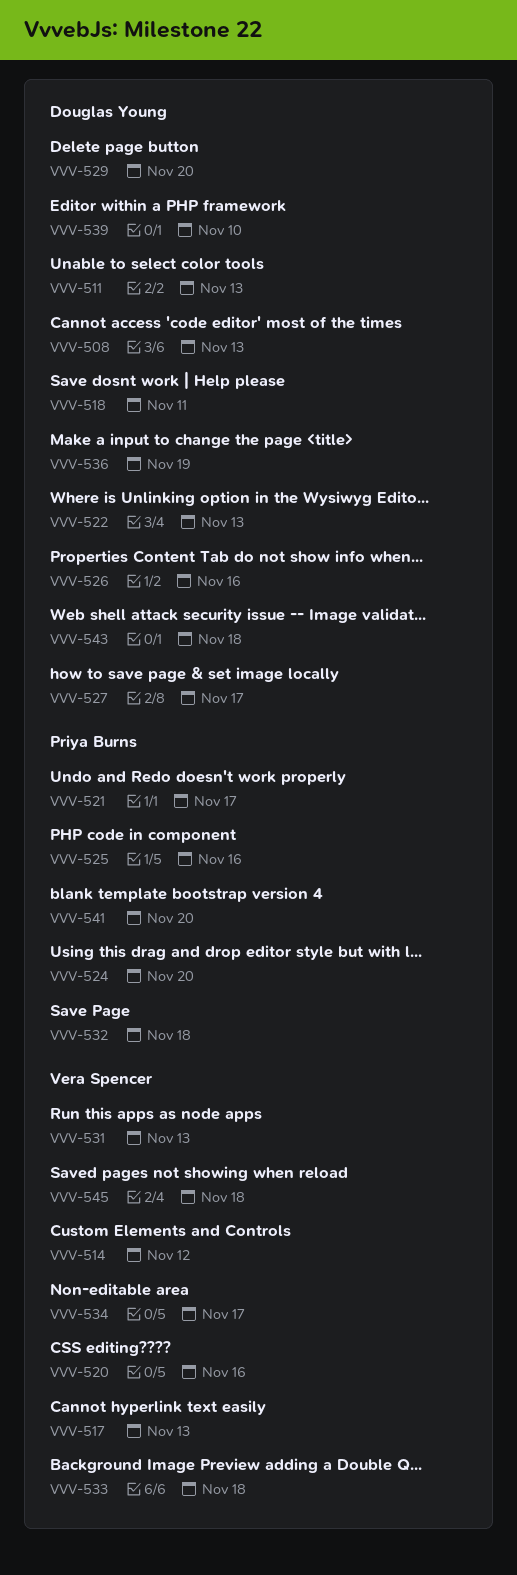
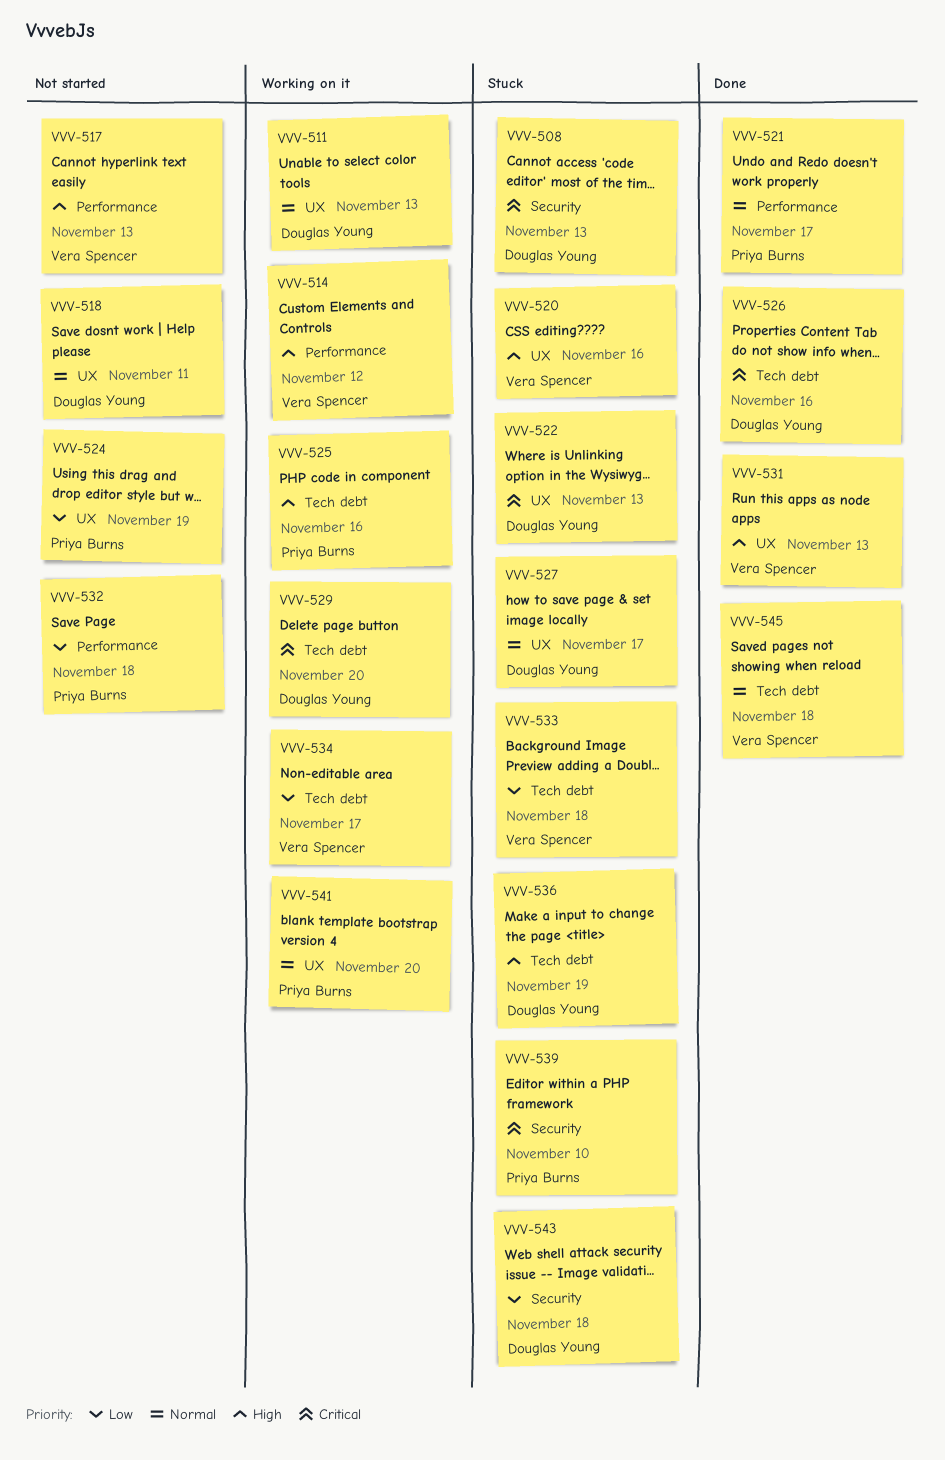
VVV-524, due: Nov 20 -> Nov 19
VVV-539, owner: Douglas Young -> Priya Burns

